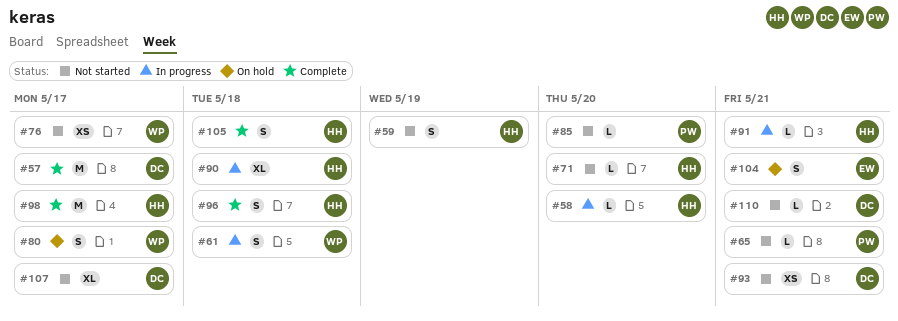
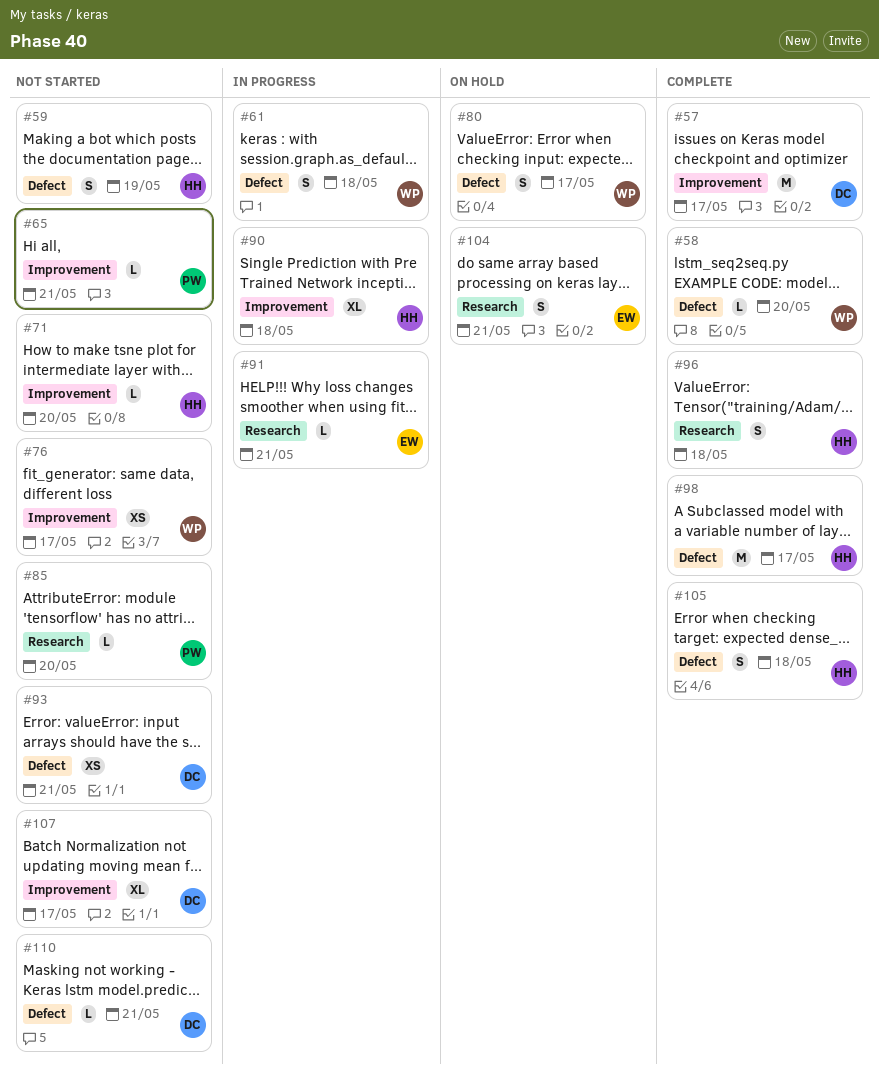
#58, status: In progress -> Complete
#58, owner: HH -> WP
#91, owner: HH -> EW

